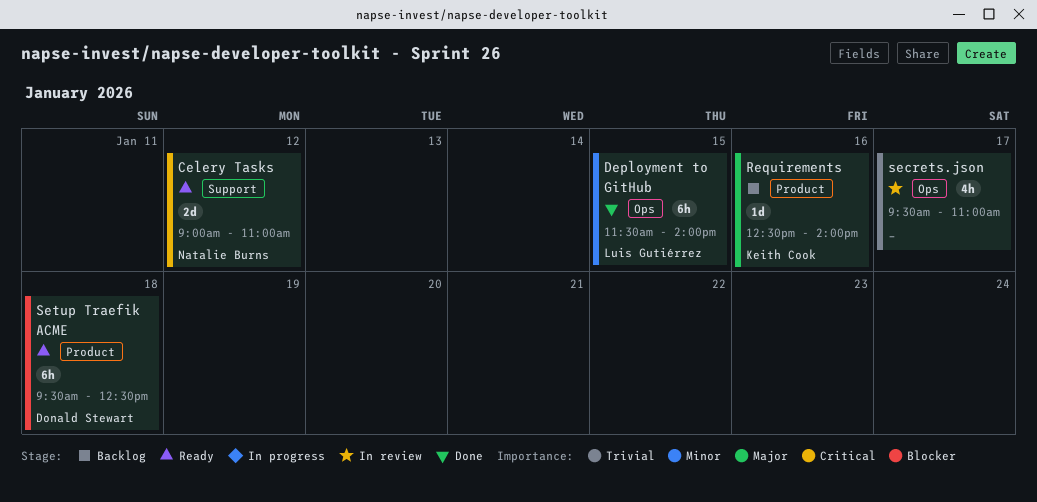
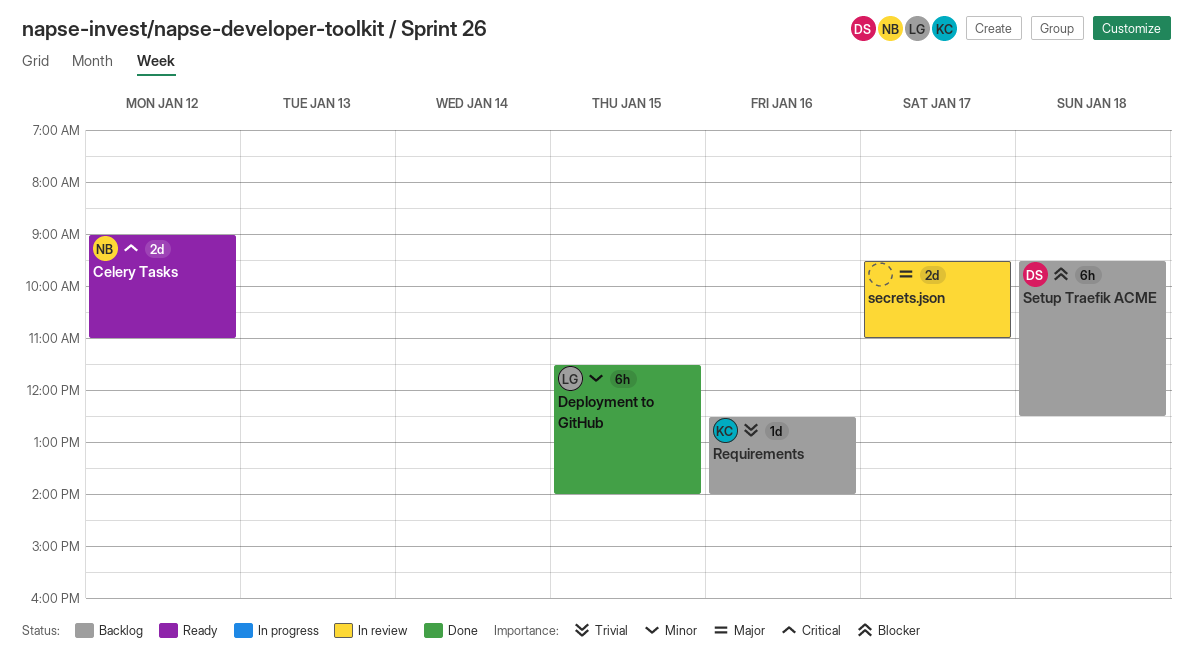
Requirements, priority: Major -> Trivial
secrets.json, priority: Trivial -> Major
secrets.json, estimate: 4h -> 2d
Setup Traefik ACME, status: Ready -> Backlog

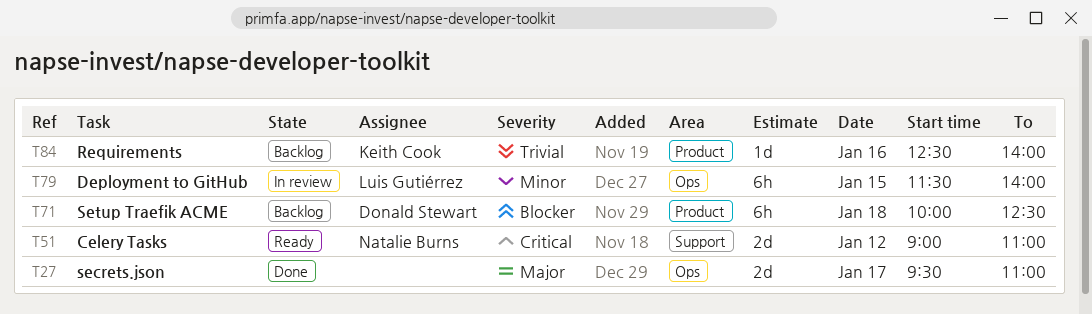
Deployment to GitHub, status: Done -> In review
secrets.json, status: In review -> Done
Setup Traefik ACME, begins: 09:30 -> 10:00

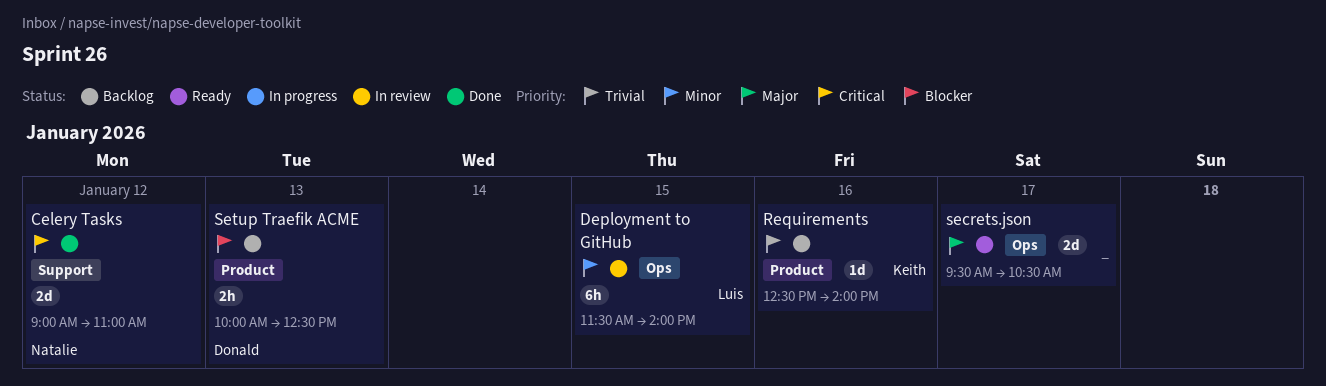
Celery Tasks, status: Ready -> Done
secrets.json, status: Done -> Ready
secrets.json, ends: 11:00 -> 10:30
Setup Traefik ACME, estimate: 6h -> 2h
Setup Traefik ACME, day: Jan 18 -> Jan 13

